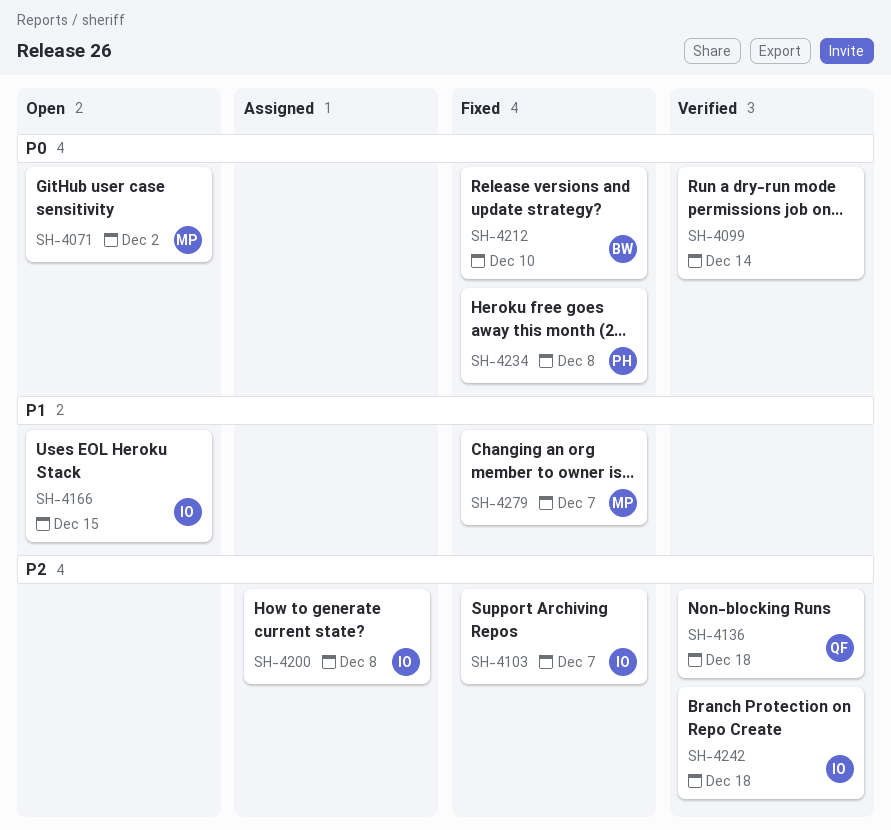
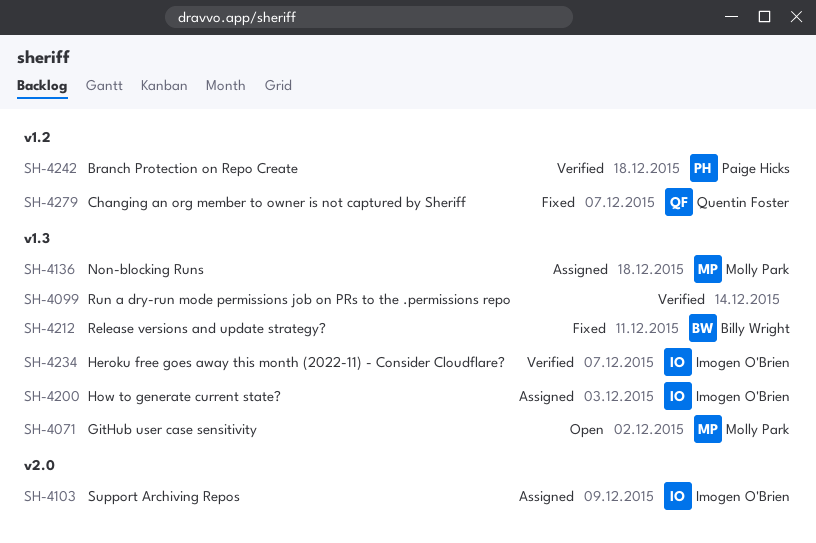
SH-4103, status: Fixed -> Assigned
SH-4103, due: Dec 7 -> Dec 9
SH-4136, status: Verified -> Assigned
SH-4136, owner: Quentin Foster -> Molly Park
SH-4166: present -> none
SH-4200, due: Dec 8 -> Dec 3
SH-4212, due: Dec 10 -> Dec 11
SH-4234, status: Fixed -> Verified
SH-4234, owner: Paige Hicks -> Imogen O'Brien
SH-4234, due: Dec 8 -> Dec 7
SH-4242, owner: Imogen O'Brien -> Paige Hicks
SH-4279, owner: Molly Park -> Quentin Foster

